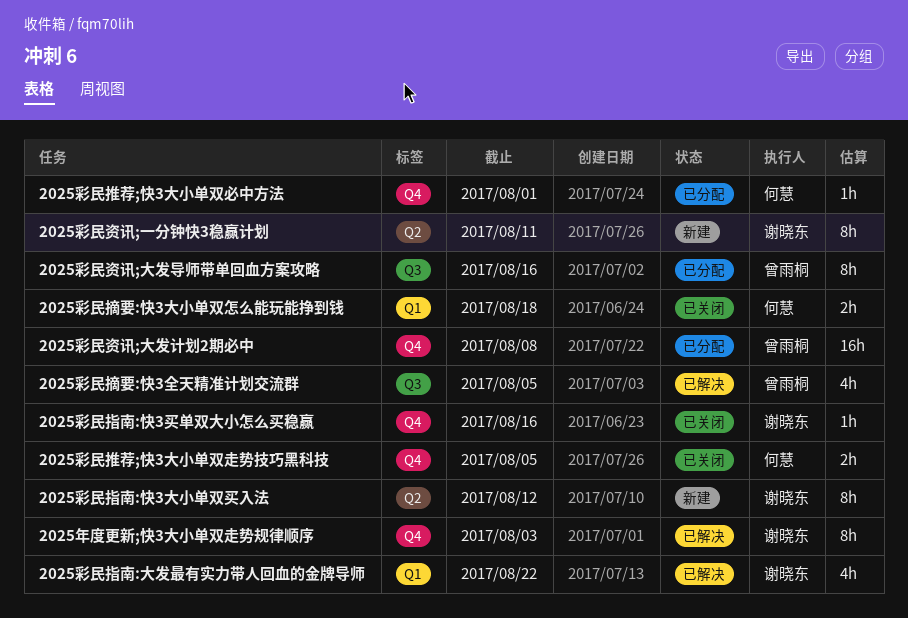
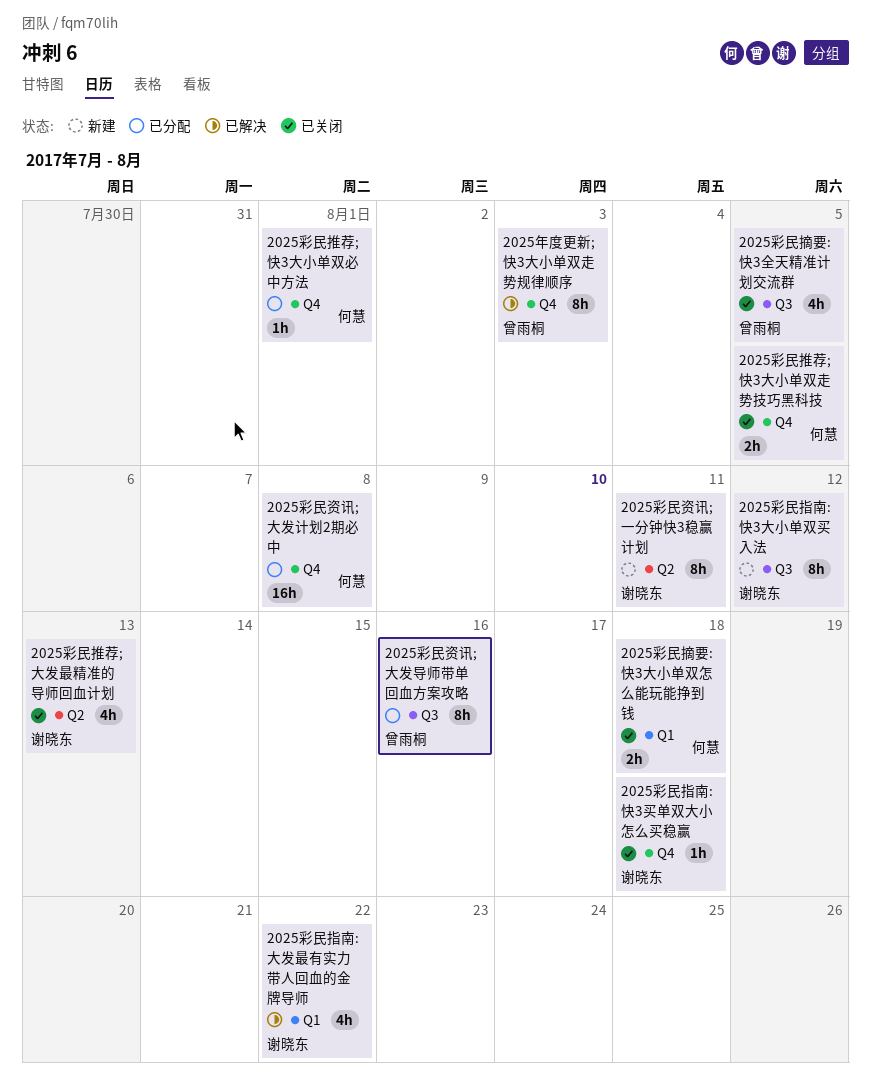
2025年度更新;快3大小单双走势规律顺序, owner: 谢晓东 -> 曾雨桐
2025彩民指南:快3买单双大小怎么买稳赢, due: Aug 16 -> Aug 18
2025彩民指南:快3大小单双买入法, label: Q2 -> Q3
2025彩民推荐;大发最精准的导师回血计划: none -> present
2025彩民摘要:快3全天精准计划交流群, status: 已解决 -> 已关闭
2025彩民资讯;大发计划2期必中, owner: 曾雨桐 -> 何慧

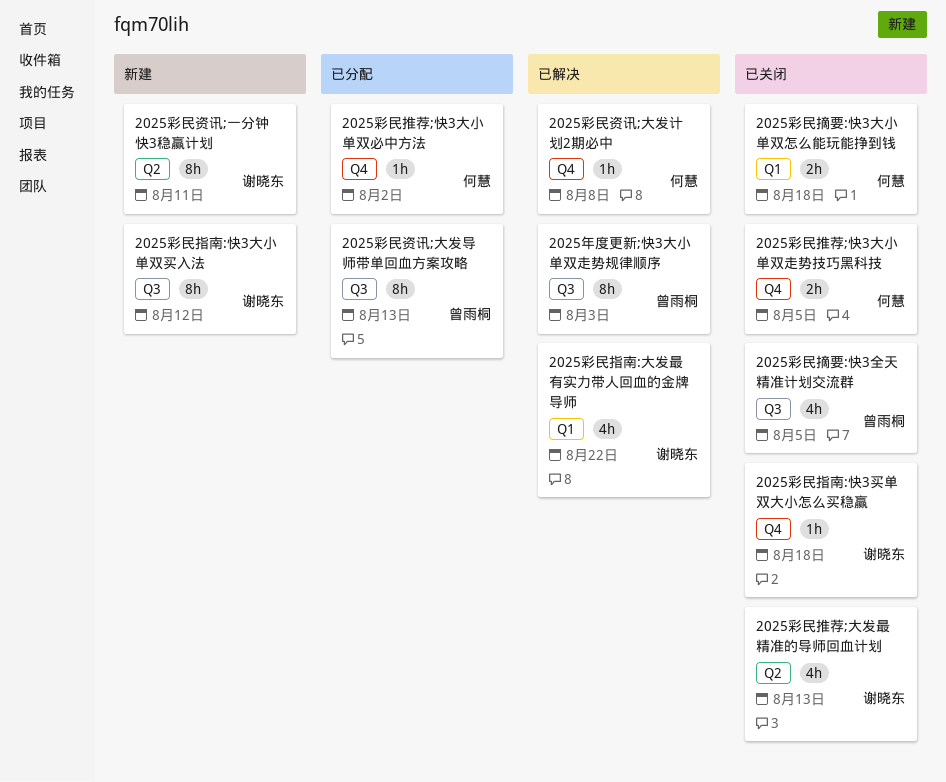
2025年度更新;快3大小单双走势规律顺序, label: Q4 -> Q3
2025彩民推荐;快3大小单双必中方法, due: Aug 1 -> Aug 2
2025彩民资讯;大发导师带单回血方案攻略, due: Aug 16 -> Aug 13
2025彩民资讯;大发计划2期必中, status: 已分配 -> 已解决
2025彩民资讯;大发计划2期必中, estimate: 16h -> 1h

